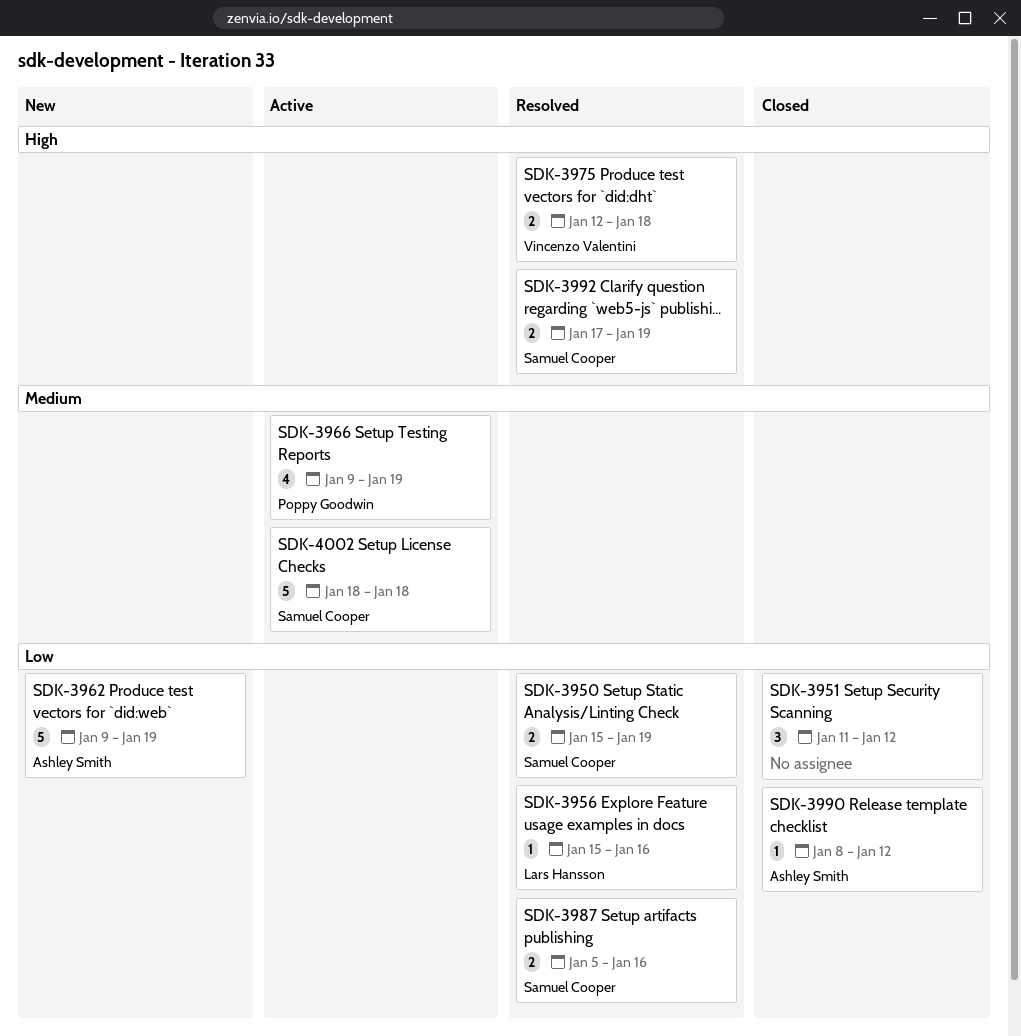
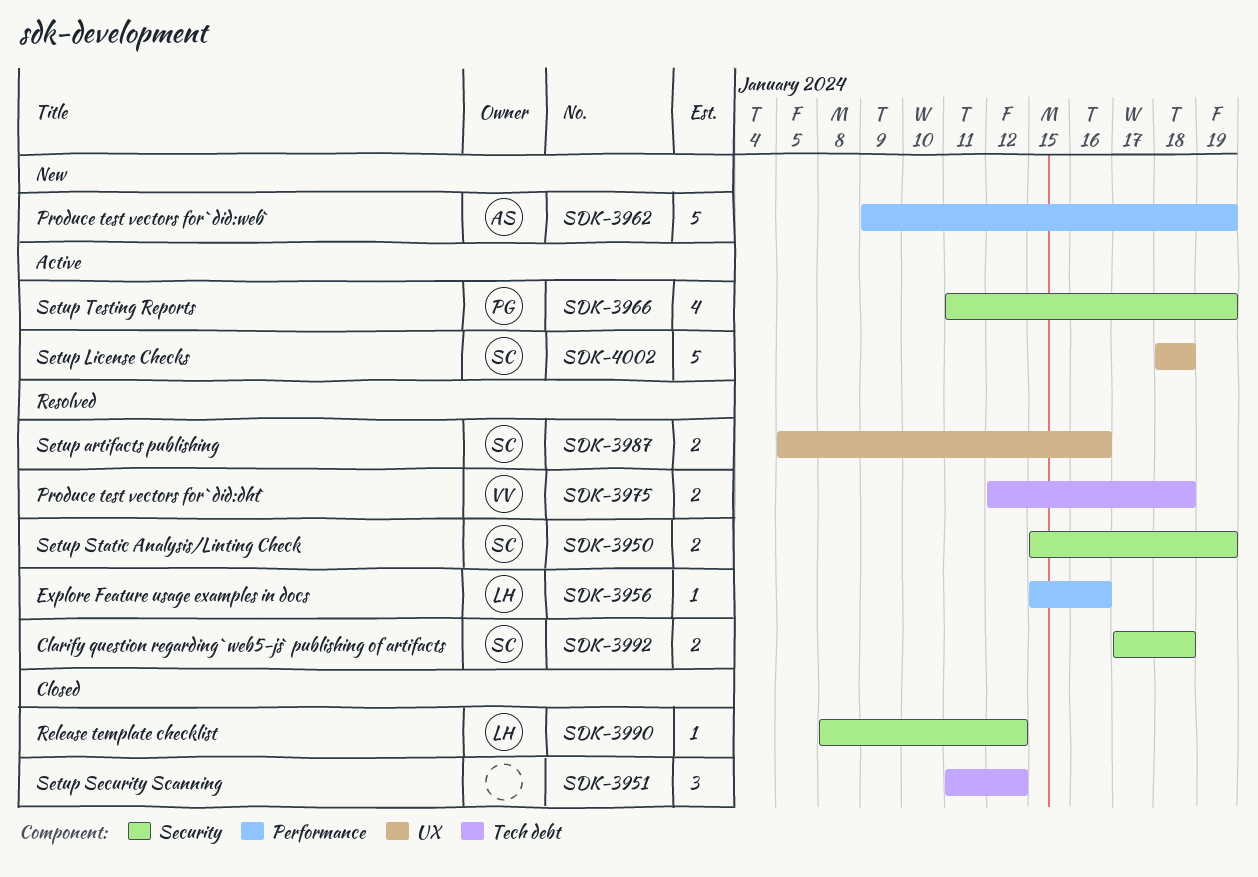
SDK-3966, start: Jan 9 -> Jan 11
SDK-3990, owner: Ashley Smith -> Lars Hansson
SDK-3992, due: Jan 19 -> Jan 18

